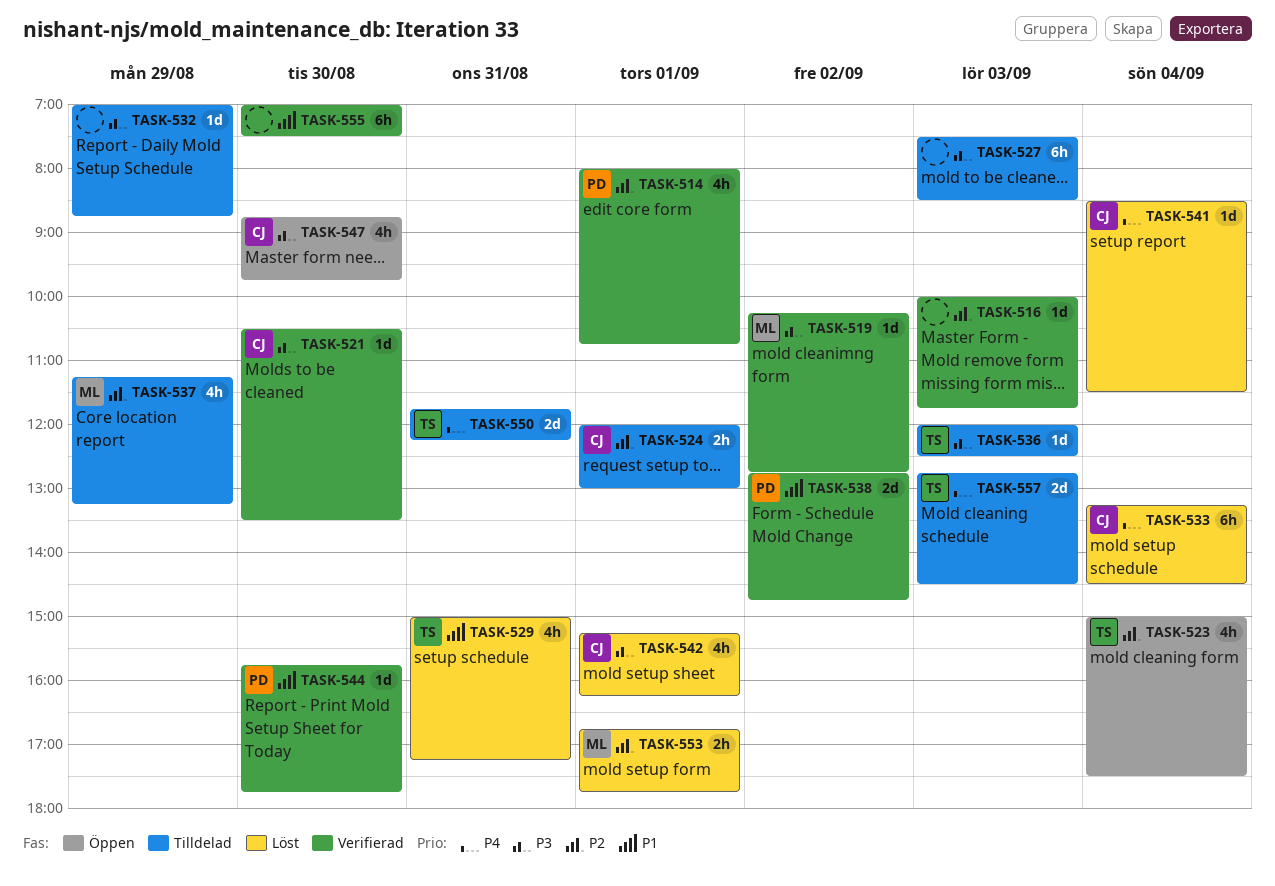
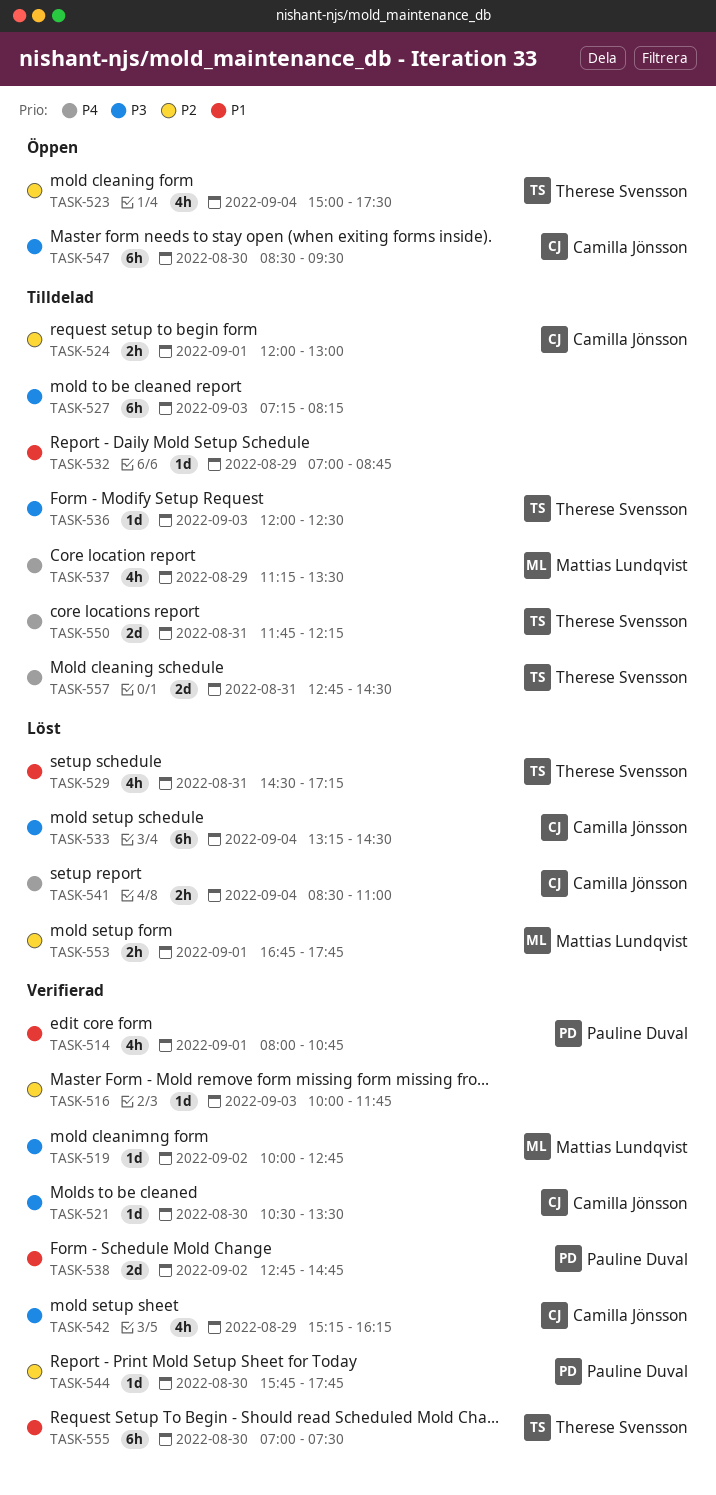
TASK-514, priority: P2 -> P1
TASK-519, begins: 10:15 -> 10:00
TASK-527, begins: 07:30 -> 07:15
TASK-527, ends: 08:30 -> 08:15
TASK-529, begins: 15:00 -> 14:30
TASK-532, priority: P3 -> P1
TASK-533, priority: P4 -> P3
TASK-537, priority: P2 -> P4
TASK-537, ends: 13:15 -> 13:30
TASK-541, estimate: 1d -> 2h
TASK-541, ends: 11:30 -> 11:00
TASK-542, status: Löst -> Verifierad
TASK-542, day: Sep 1 -> Aug 29
TASK-544, priority: P1 -> P2
TASK-547, estimate: 4h -> 6h
TASK-547, begins: 08:45 -> 08:30
TASK-547, ends: 09:45 -> 09:30
TASK-555, owner: none -> Therese Svensson
TASK-557, day: Sep 3 -> Aug 31

